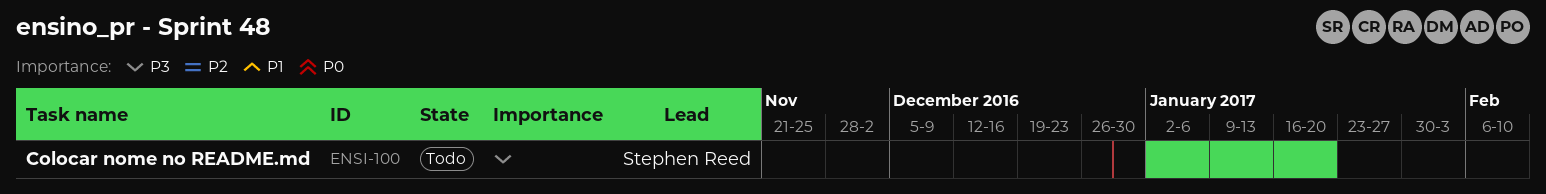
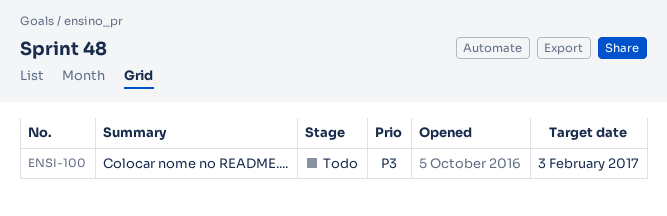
ENSI-100, due: Jan 20 -> Feb 3

